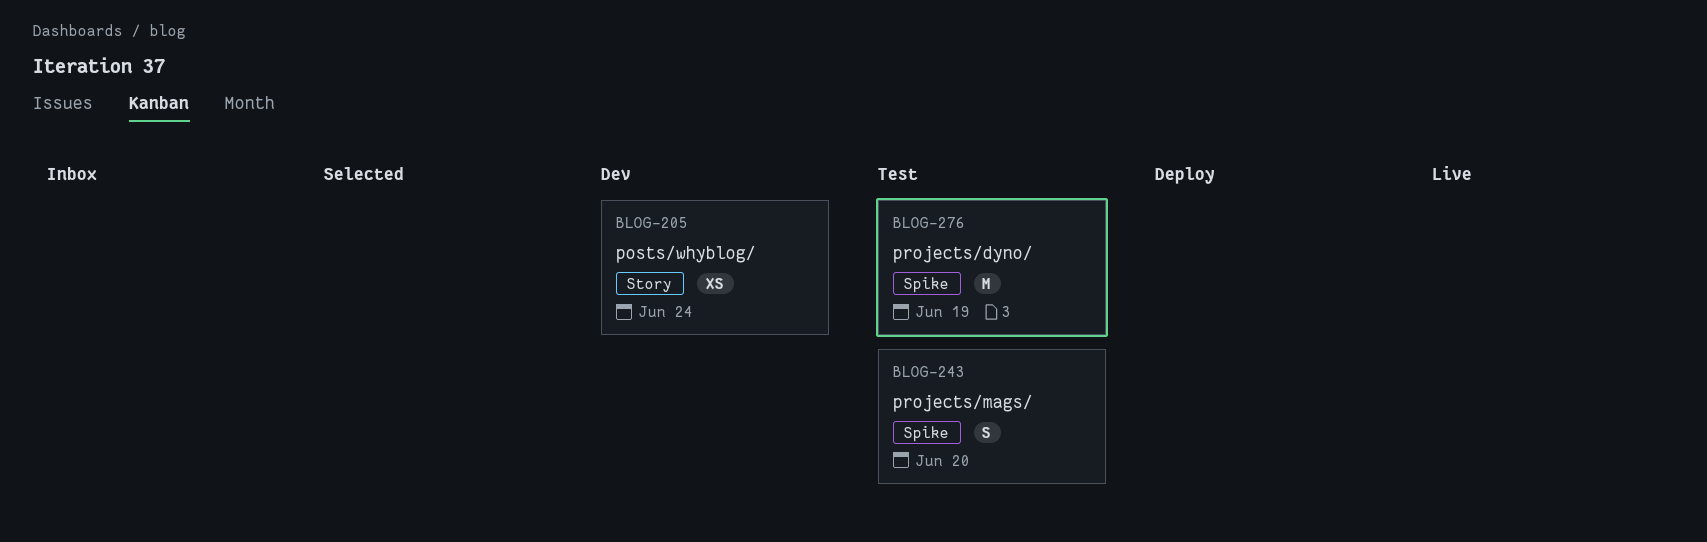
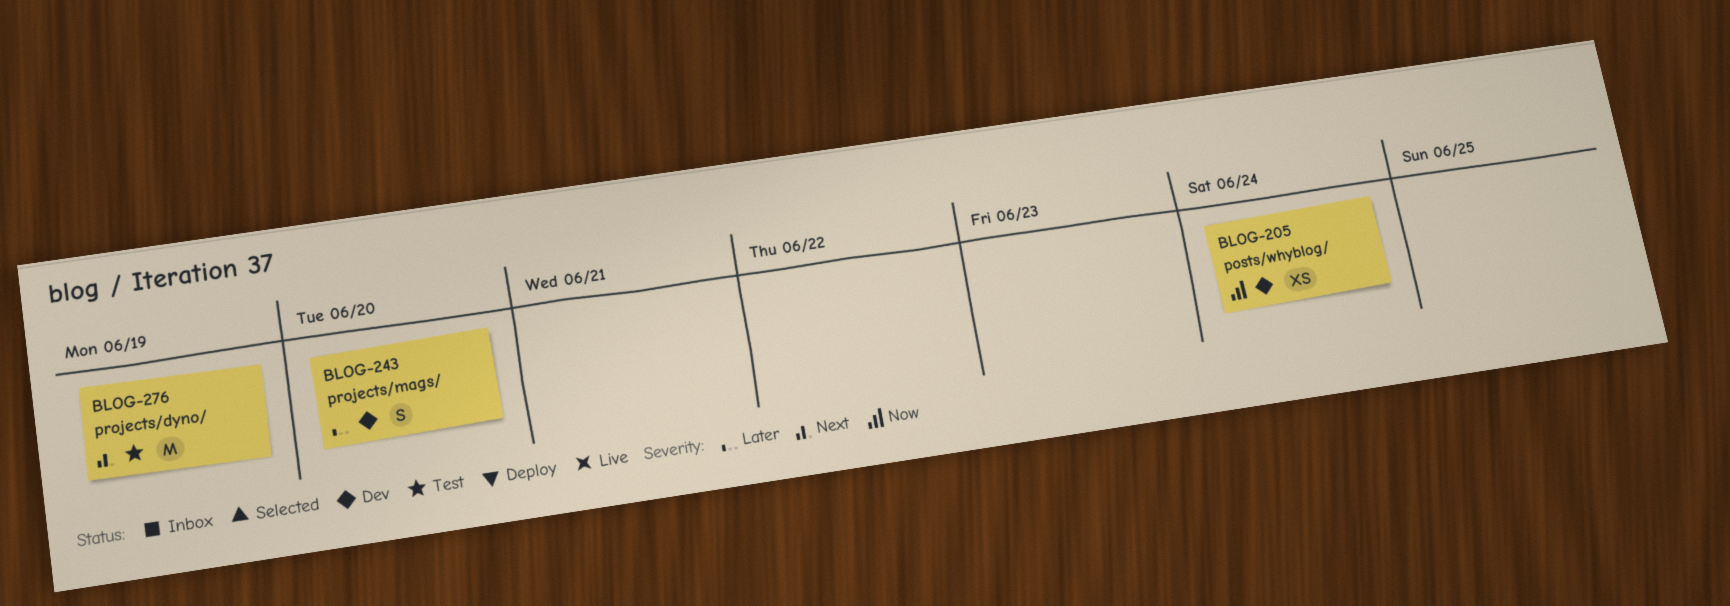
BLOG-243, status: Test -> Dev

